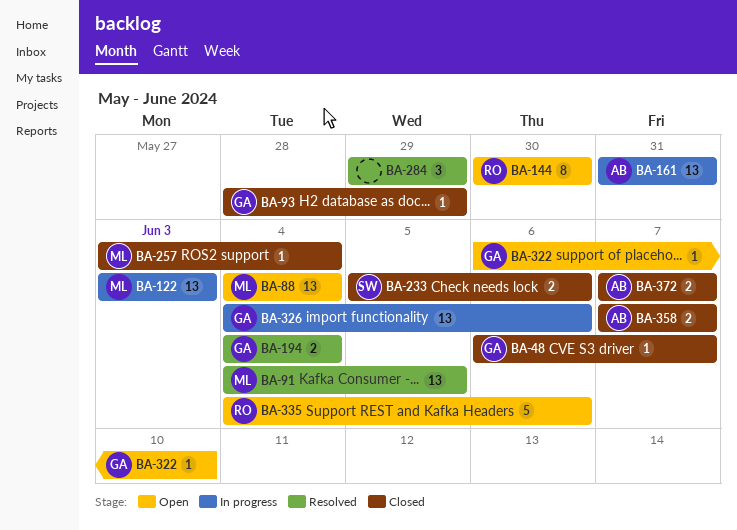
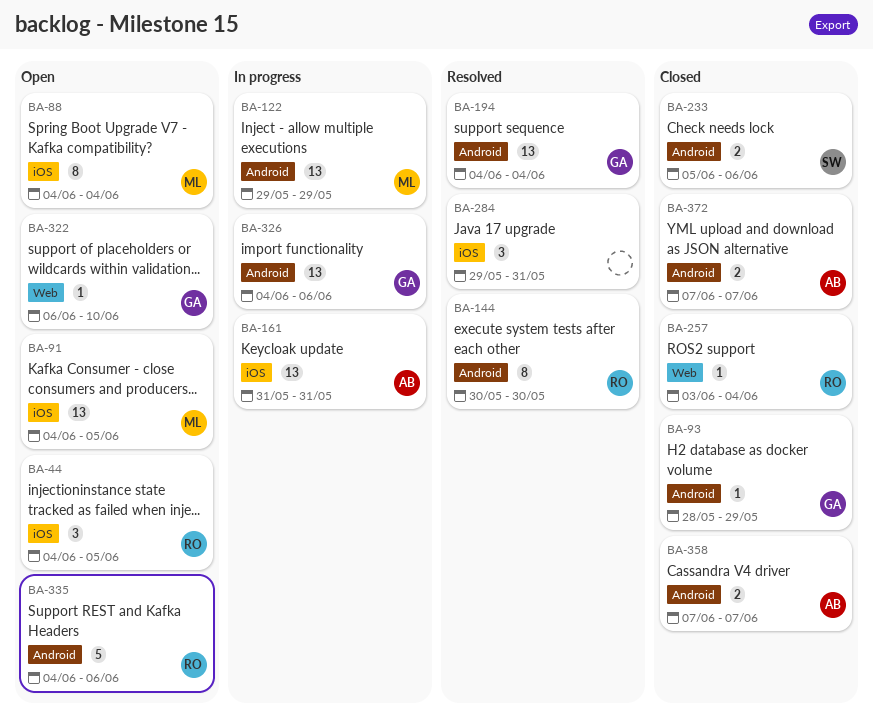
BA-44: none -> present
BA-48: present -> none
BA-88, estimate: 13 -> 8
BA-91, status: Resolved -> Open
BA-122, start: Jun 3 -> May 29
BA-122, due: Jun 3 -> May 29
BA-144, status: Open -> Resolved
BA-194, estimate: 2 -> 13
BA-257, owner: ML -> RO
BA-284, due: May 29 -> May 31

